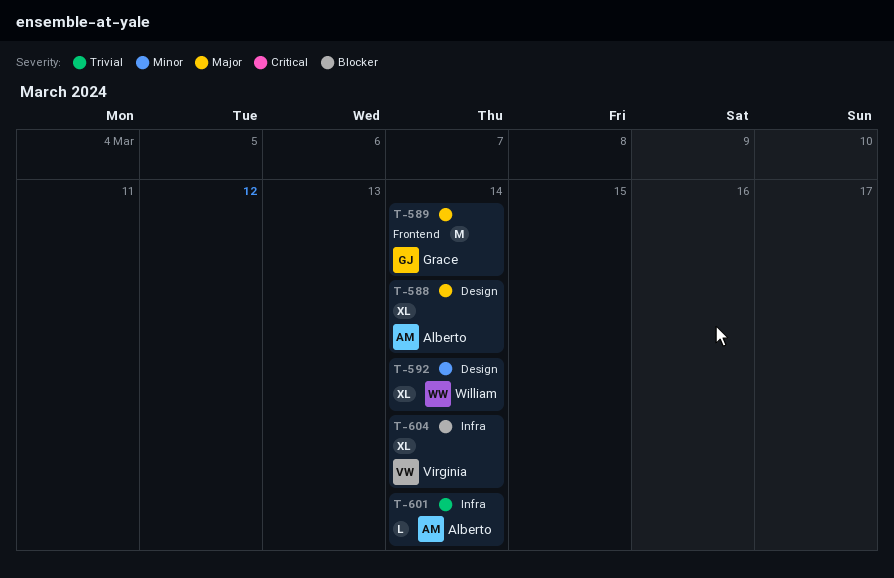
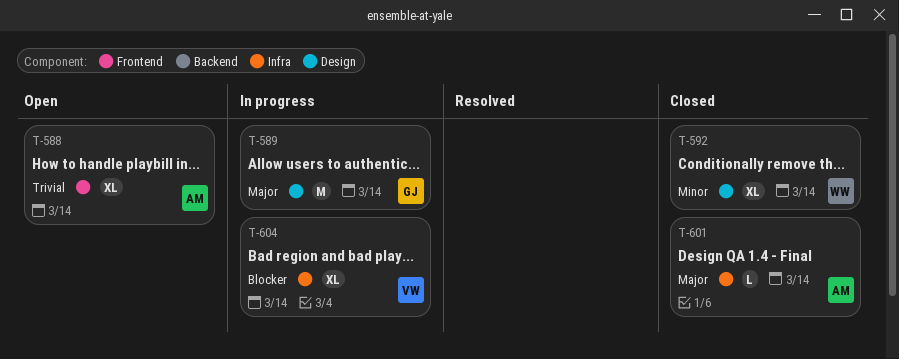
T-588, priority: Major -> Trivial
T-588, label: Design -> Frontend
T-589, label: Frontend -> Design
T-601, priority: Trivial -> Major

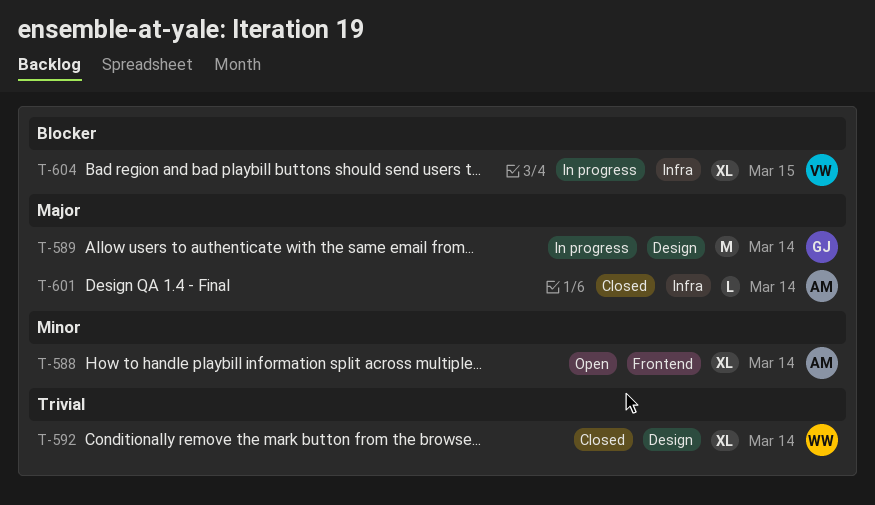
T-588, priority: Trivial -> Minor
T-592, priority: Minor -> Trivial
T-604, due: Mar 14 -> Mar 15

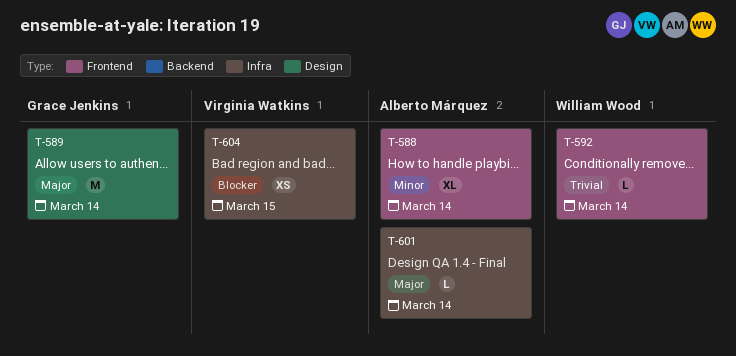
T-592, label: Design -> Frontend
T-592, estimate: XL -> L
T-604, estimate: XL -> XS

